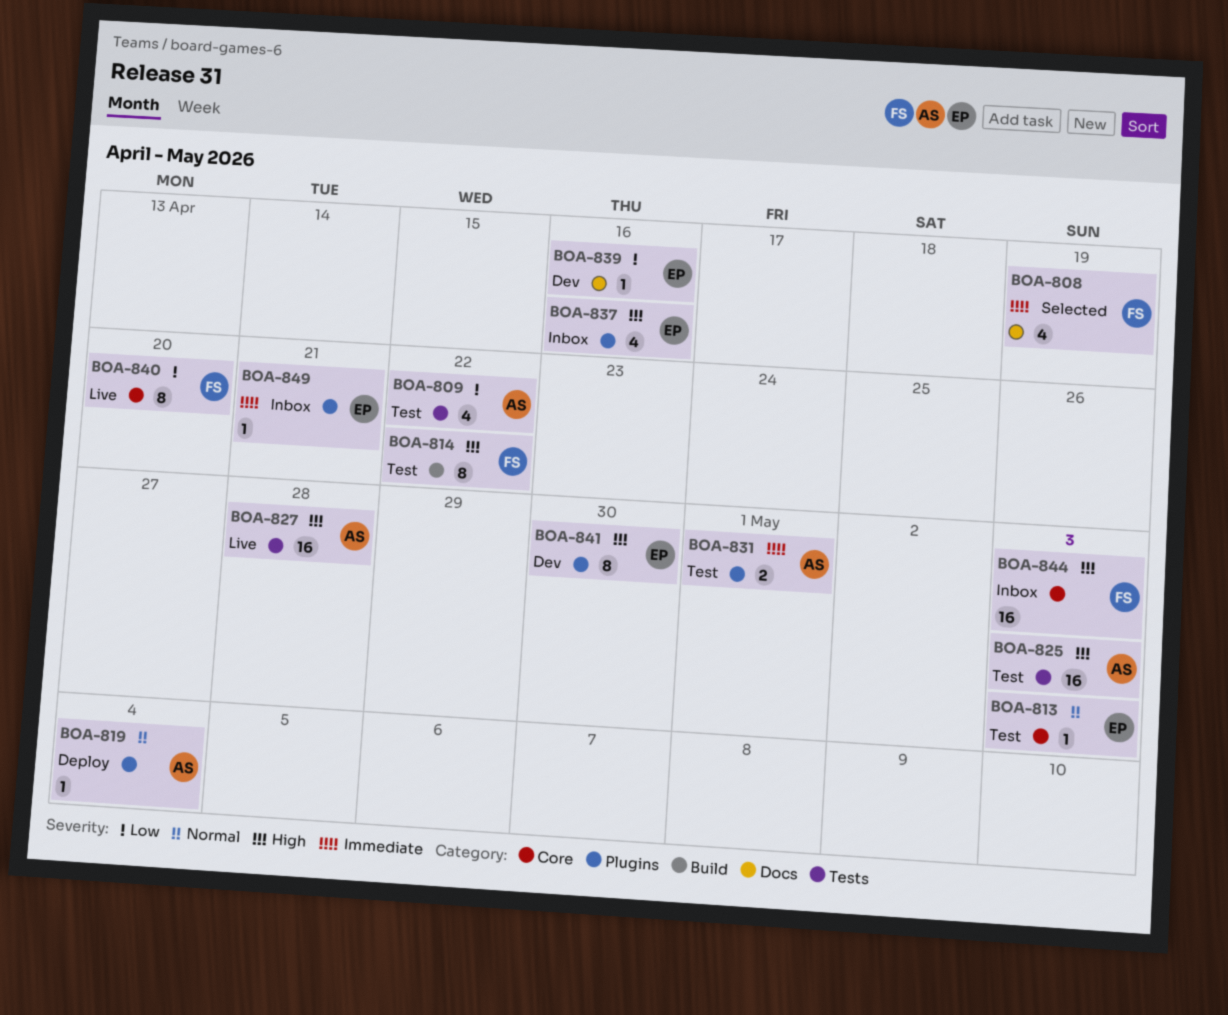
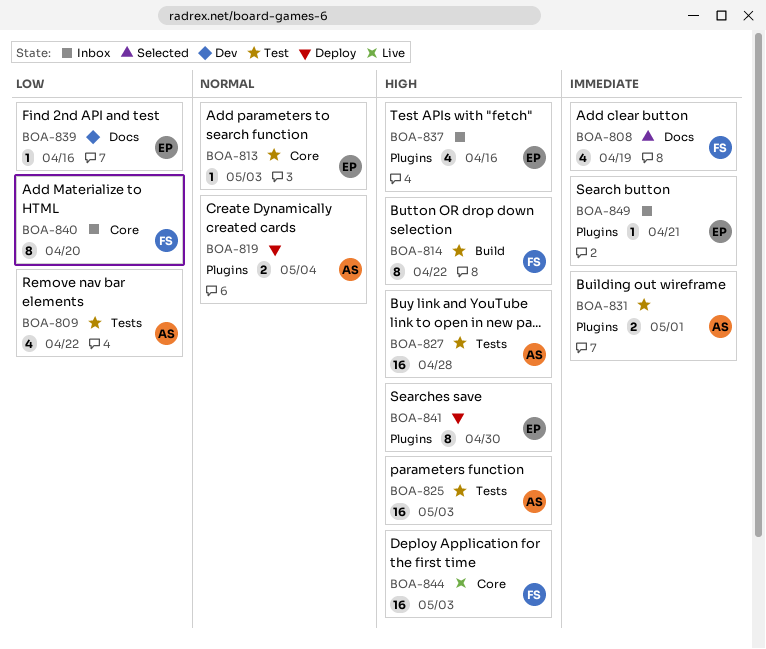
BOA-819, estimate: 1 -> 2
BOA-827, status: Live -> Test
BOA-840, status: Live -> Inbox
BOA-841, status: Dev -> Deploy
BOA-844, status: Inbox -> Live

